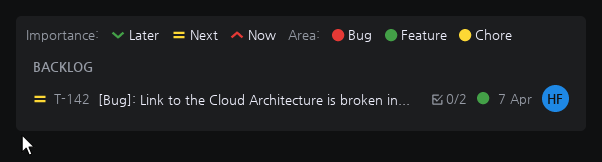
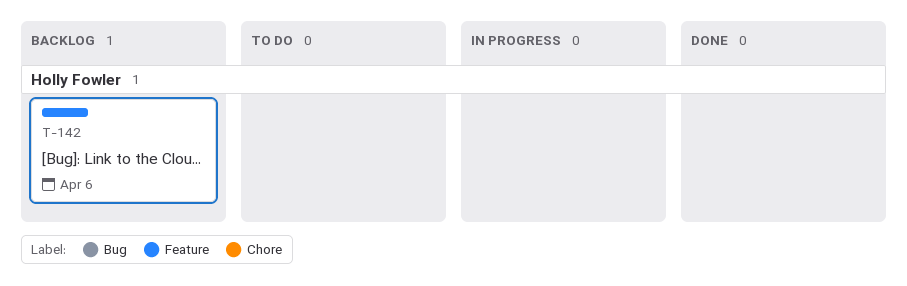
T-142, due: Apr 7 -> Apr 6

